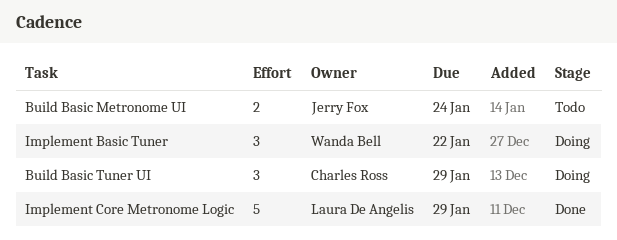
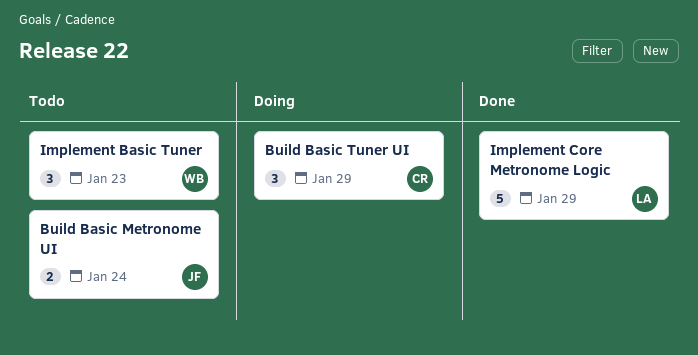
Implement Basic Tuner, status: Doing -> Todo
Implement Basic Tuner, due: Jan 22 -> Jan 23

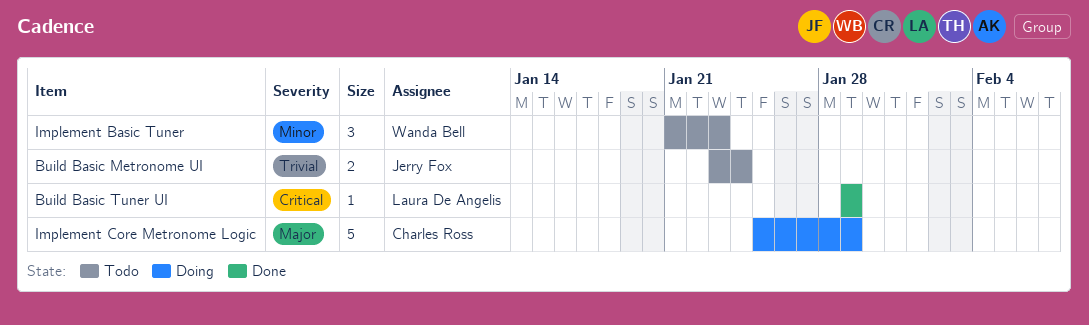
Build Basic Tuner UI, status: Doing -> Done
Build Basic Tuner UI, owner: Charles Ross -> Laura De Angelis
Build Basic Tuner UI, estimate: 3 -> 1
Implement Core Metronome Logic, status: Done -> Doing
Implement Core Metronome Logic, owner: Laura De Angelis -> Charles Ross

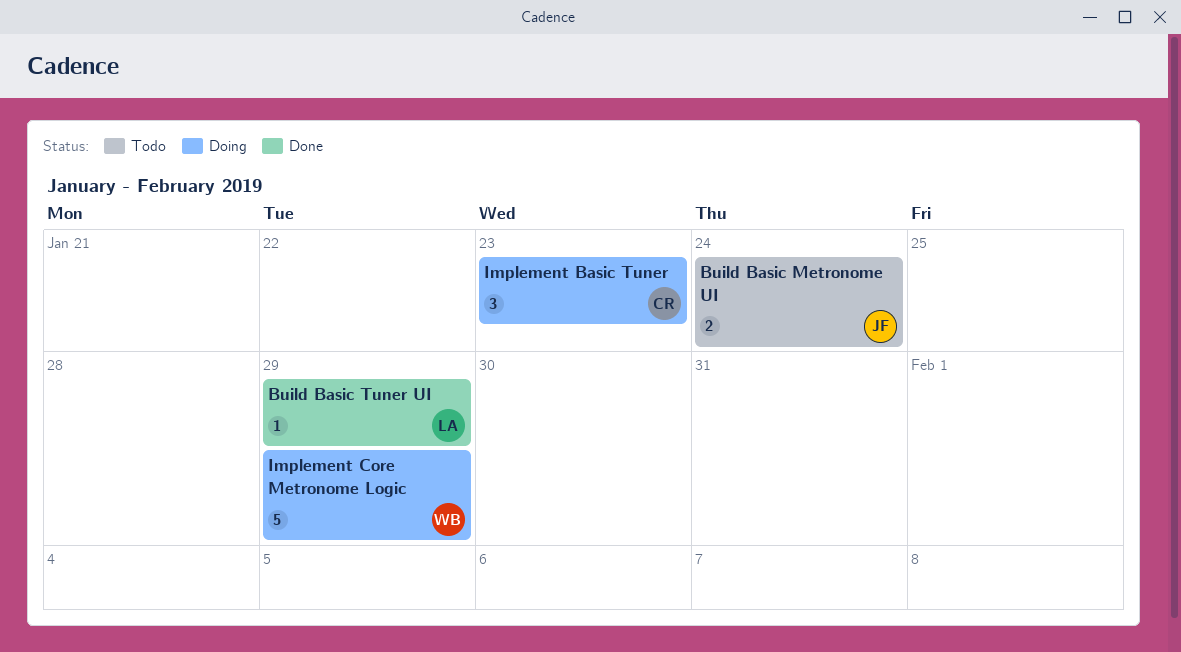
Implement Basic Tuner, status: Todo -> Doing
Implement Basic Tuner, owner: Wanda Bell -> Charles Ross
Implement Core Metronome Logic, owner: Charles Ross -> Wanda Bell

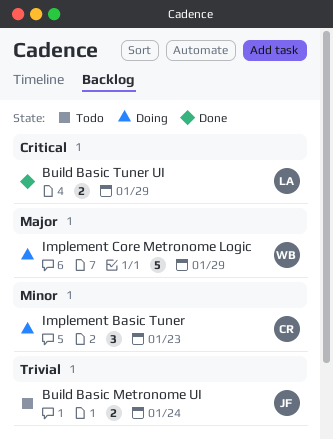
Build Basic Tuner UI, estimate: 1 -> 2

